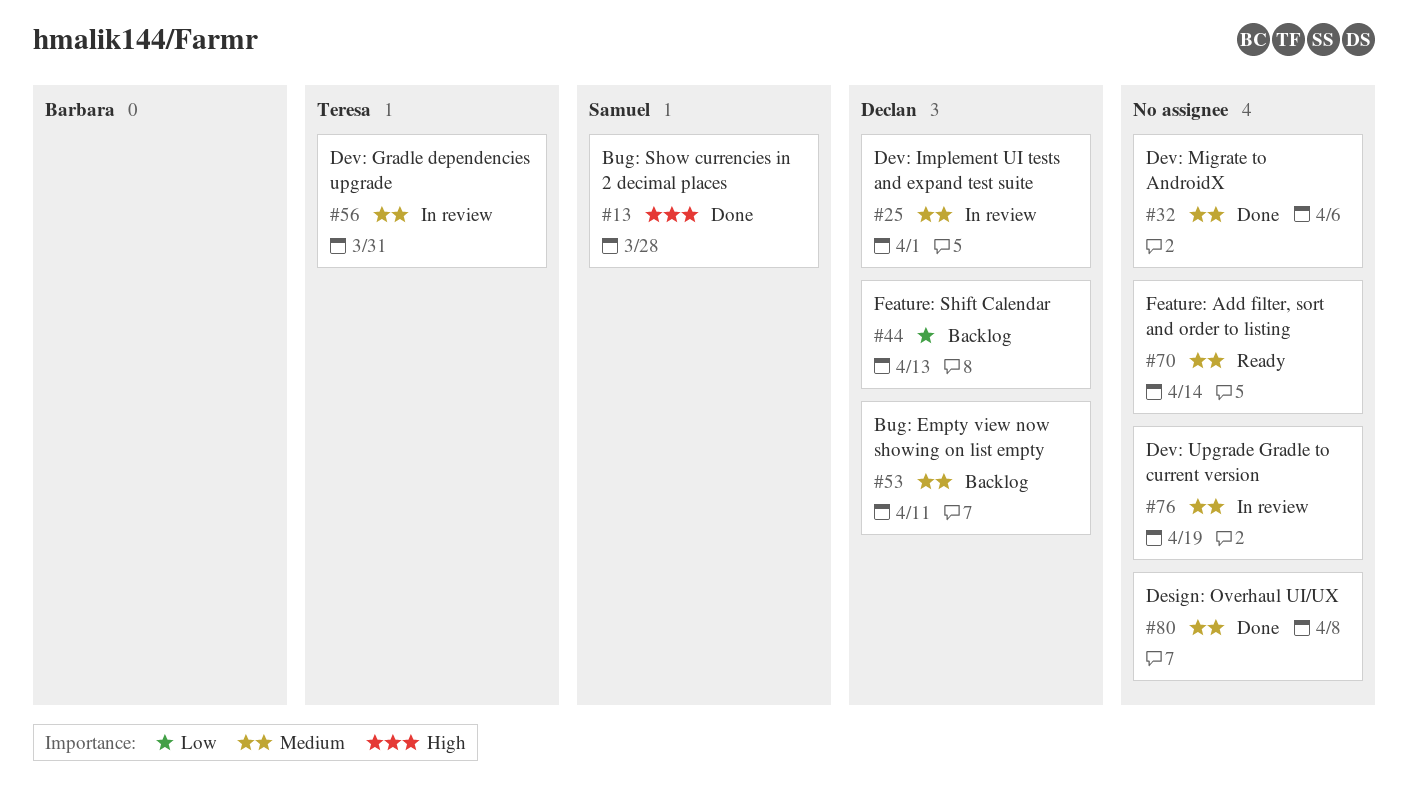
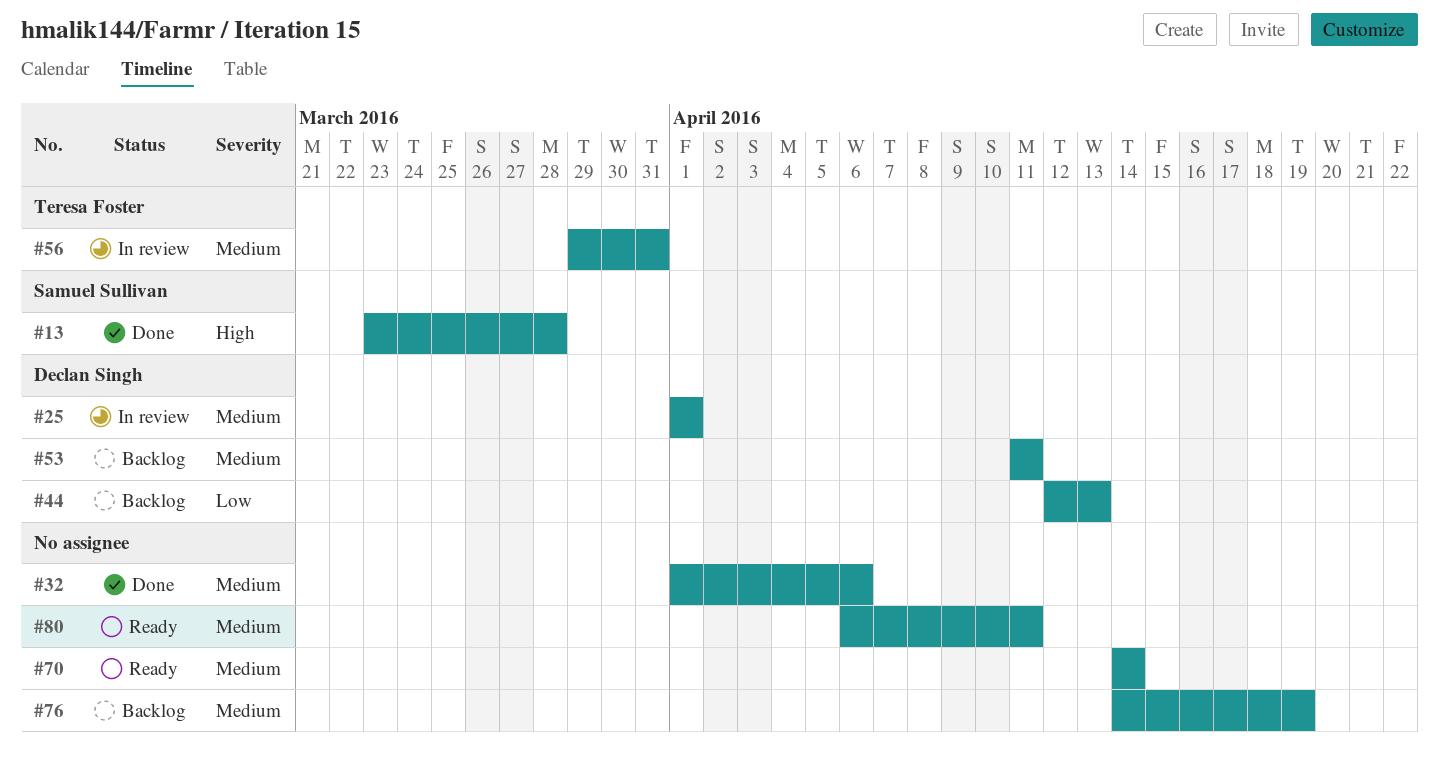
#76, status: In review -> Backlog
#80, status: Done -> Ready
#80, due: Apr 8 -> Apr 11

